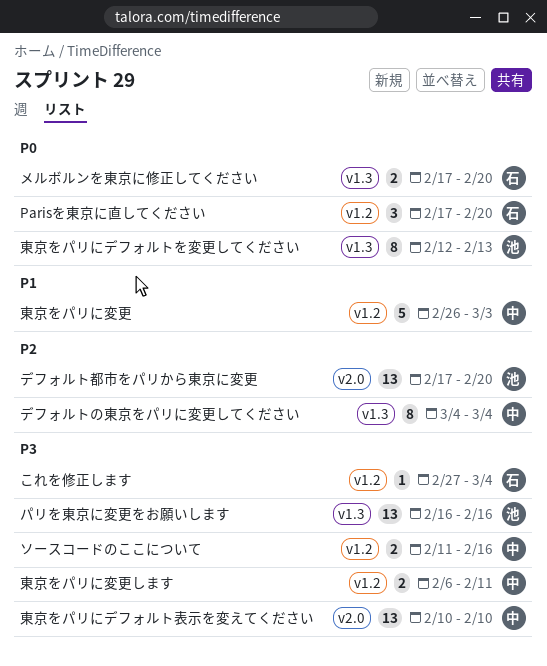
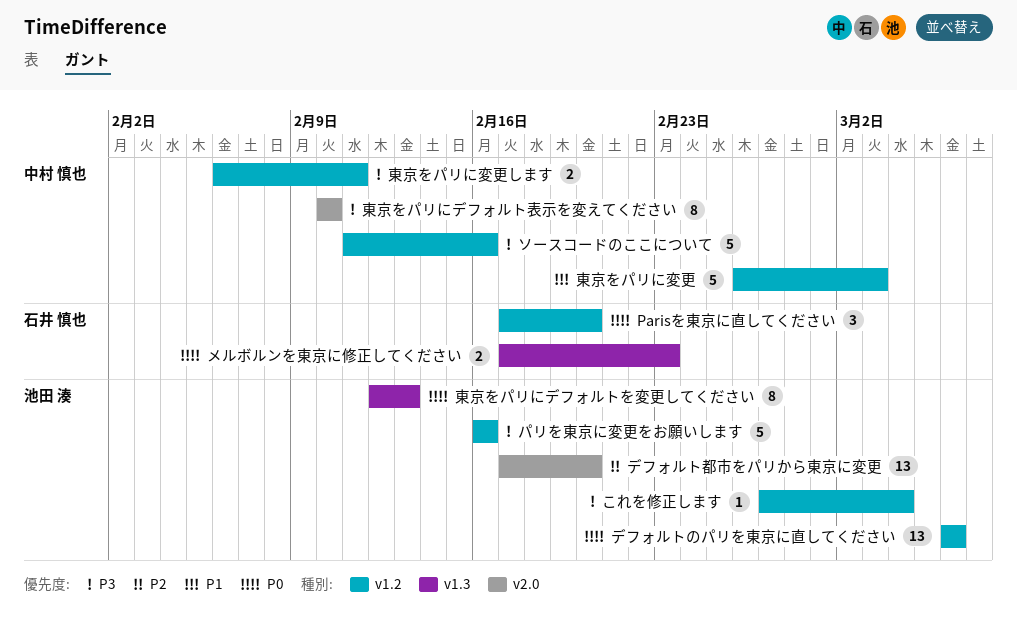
これを修正します, owner: 石井 慎也 -> 池田 湊
ソースコードのここについて, estimate: 2 -> 5
デフォルトのパリを東京に直してください: none -> present
デフォルトの東京をパリに変更してください: present -> none
パリを東京に変更をお願いします, label: v1.3 -> v1.2
パリを東京に変更をお願いします, estimate: 13 -> 5
メルボルンを東京に修正してください, due: Feb 20 -> Feb 23
東京をパリにデフォルト表示を変えてください, estimate: 13 -> 8

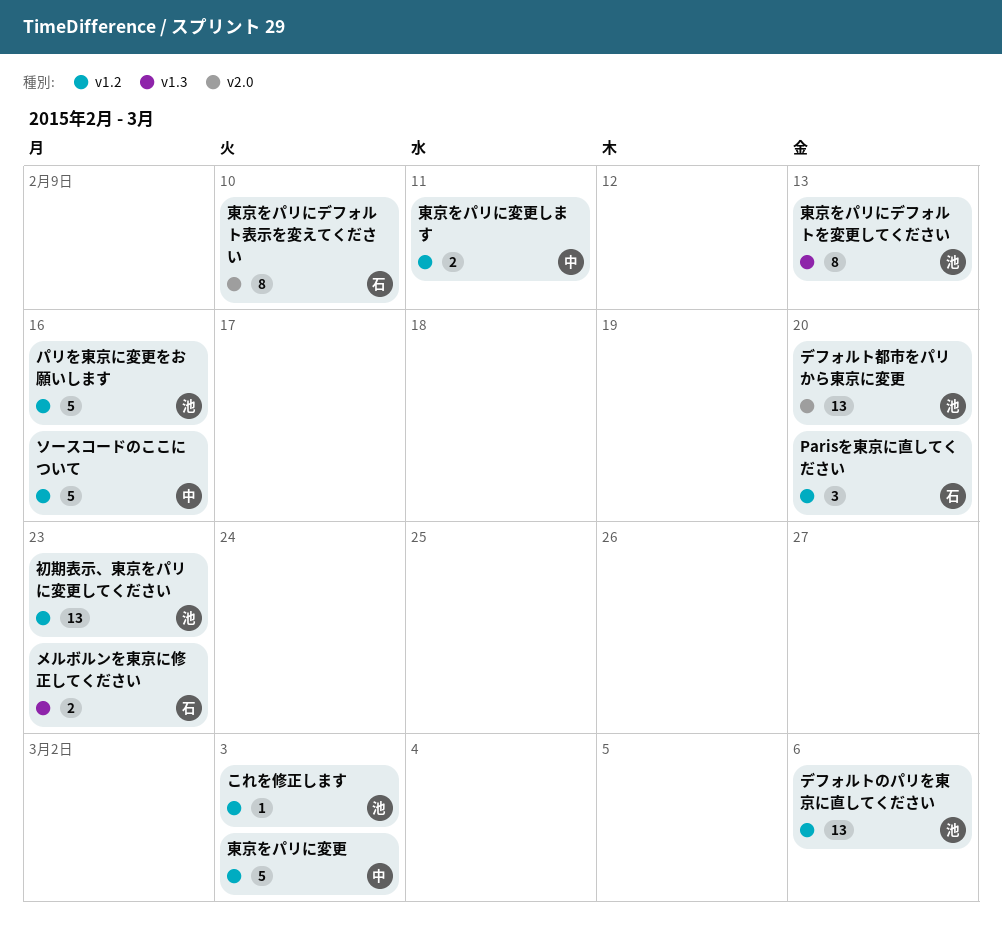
これを修正します, due: Mar 4 -> Mar 3
初期表示、東京をパリに変更してください: none -> present
東京をパリにデフォルト表示を変えてください, owner: 中村 慎也 -> 石井 慎也

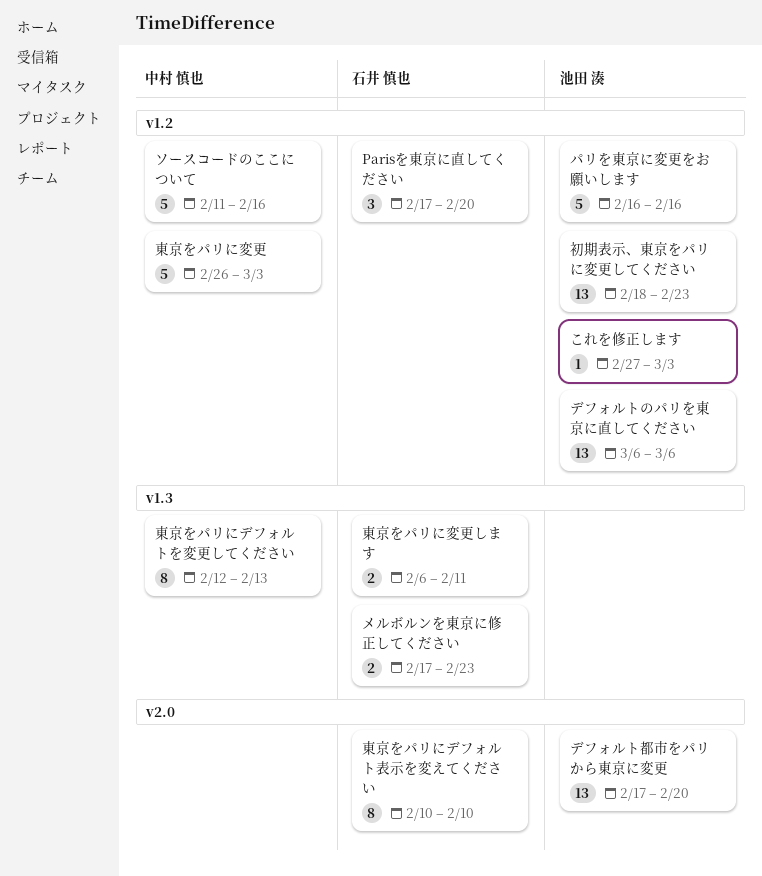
東京をパリにデフォルトを変更してください, owner: 池田 湊 -> 中村 慎也
東京をパリに変更します, owner: 中村 慎也 -> 石井 慎也
東京をパリに変更します, label: v1.2 -> v1.3

